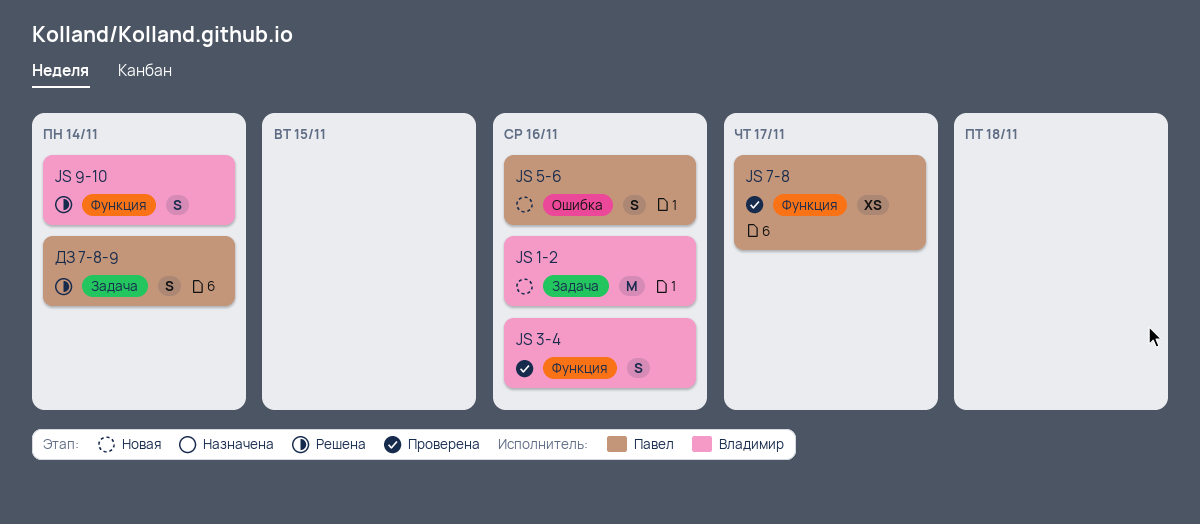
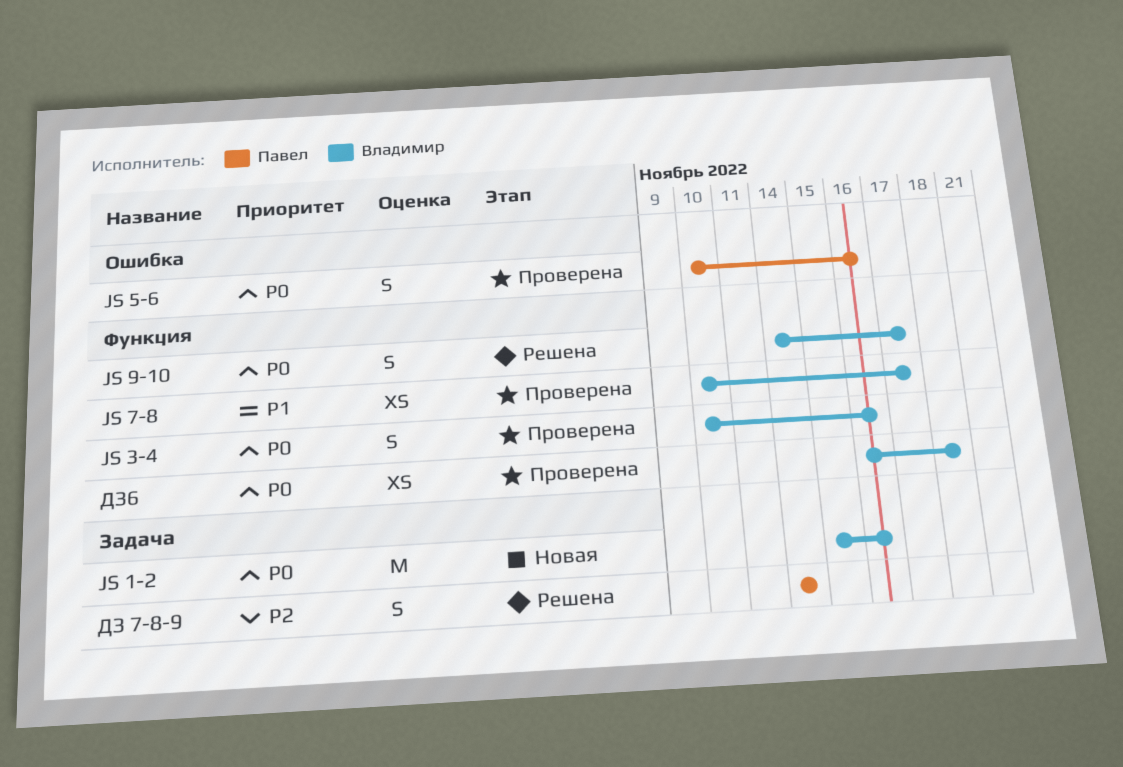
JS 5-6, status: Новая -> Проверена
JS 7-8, owner: Павел -> Владимир
JS 9-10, due: Nov 14 -> Nov 17
ДЗ6: none -> present

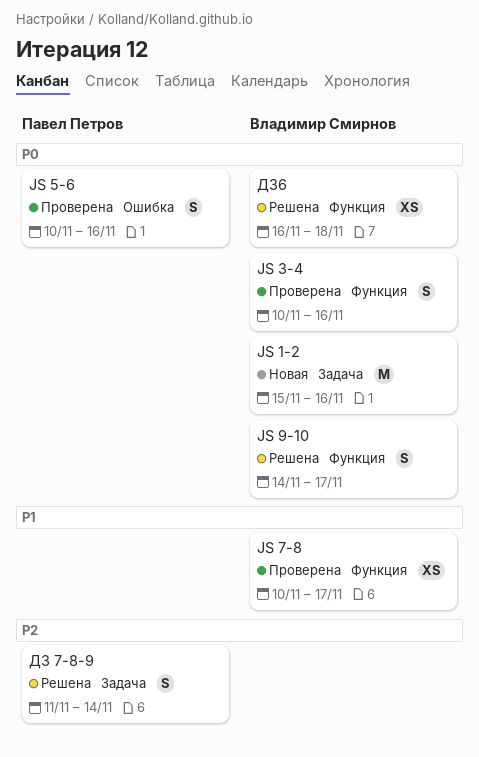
ДЗ 7-8-9, start: Nov 14 -> Nov 11
ДЗ6, status: Проверена -> Решена

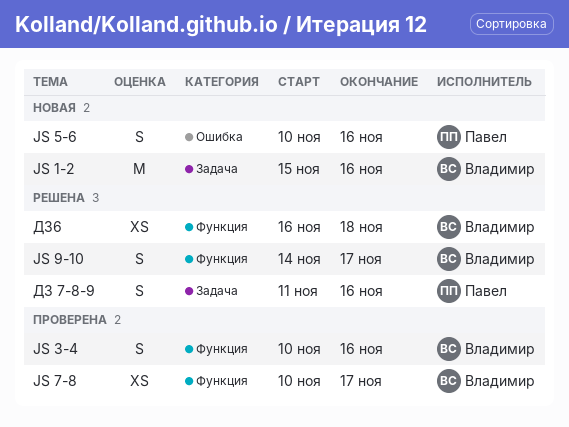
JS 5-6, status: Проверена -> Новая
ДЗ 7-8-9, due: Nov 14 -> Nov 16

